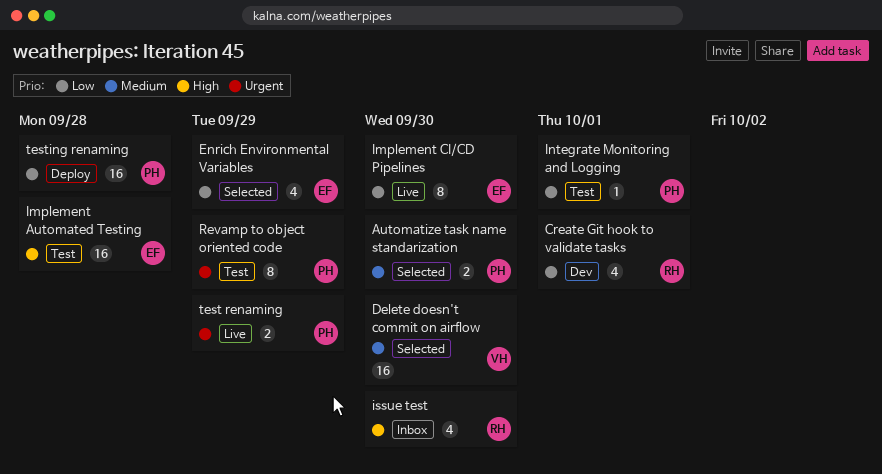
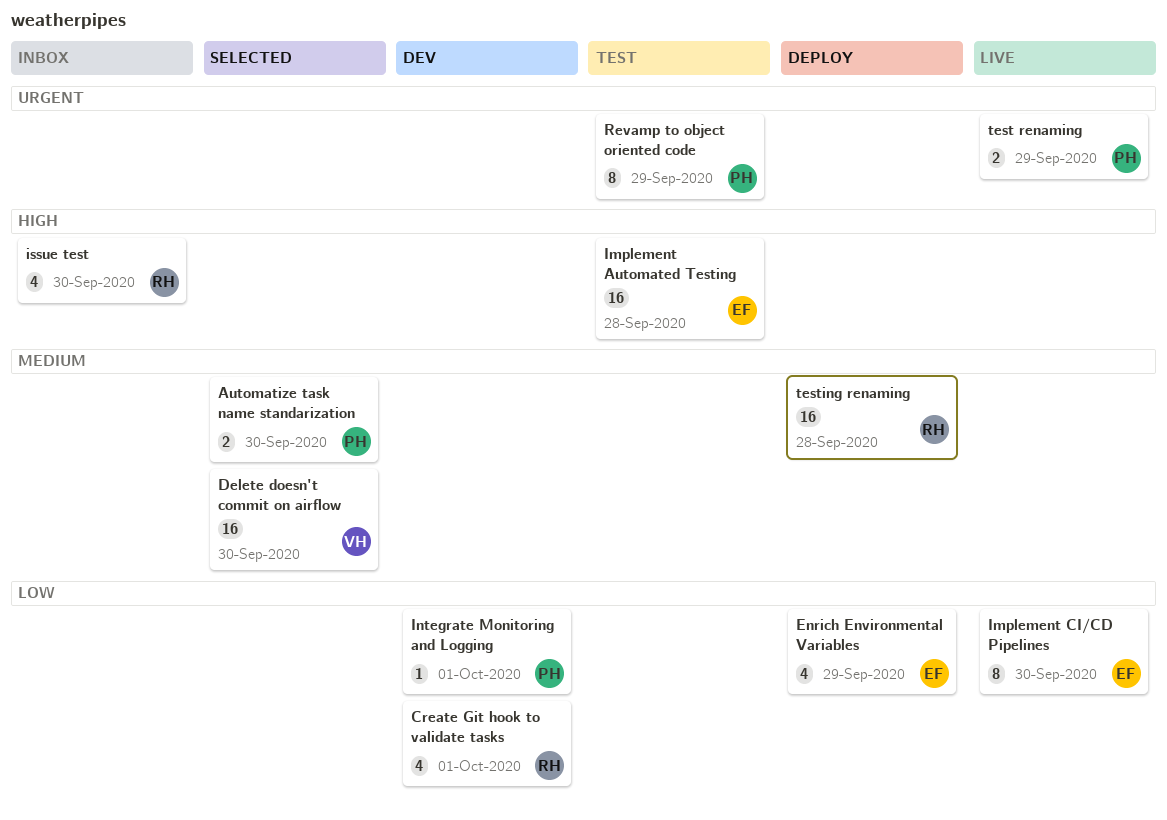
Enrich Environmental Variables, status: Selected -> Deploy
Integrate Monitoring and Logging, status: Test -> Dev
testing renaming, owner: PH -> RH
testing renaming, priority: Low -> Medium

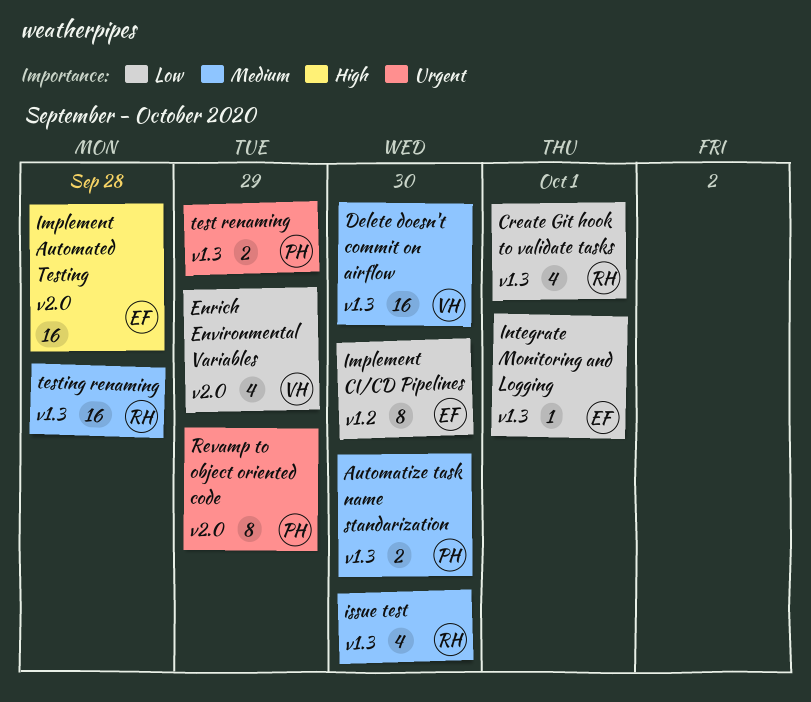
Enrich Environmental Variables, owner: EF -> VH
Integrate Monitoring and Logging, owner: PH -> EF
issue test, priority: High -> Medium

